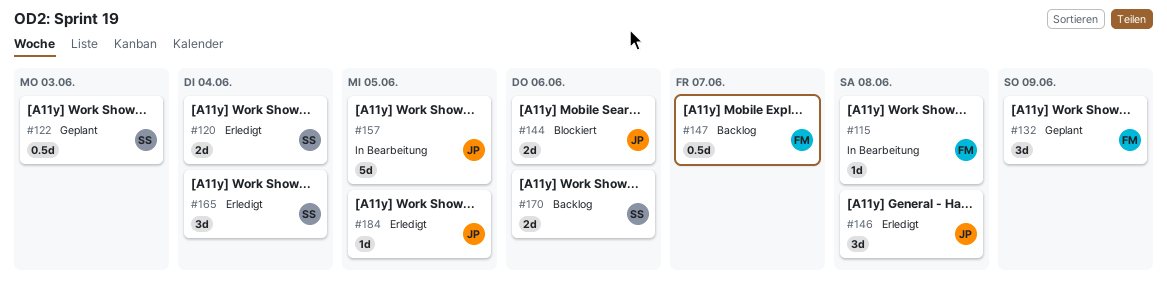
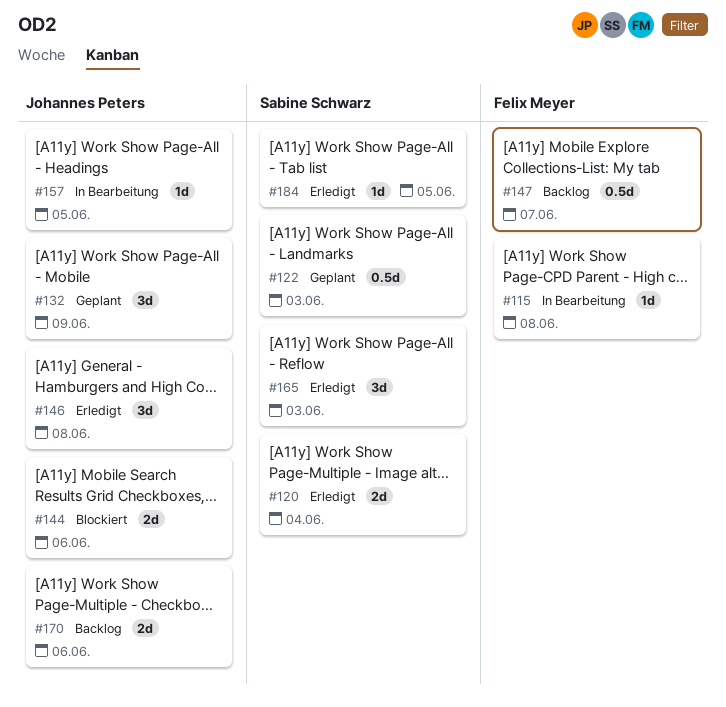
#132, owner: Felix Meyer -> Johannes Peters
#157, estimate: 5d -> 1d
#165, due: Jun 4 -> Jun 3
#170, owner: Sabine Schwarz -> Johannes Peters
#184, owner: Johannes Peters -> Sabine Schwarz

